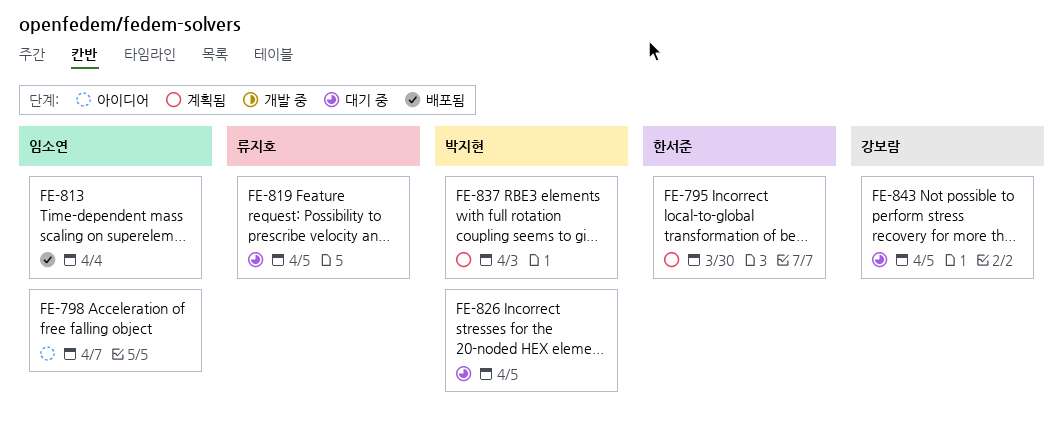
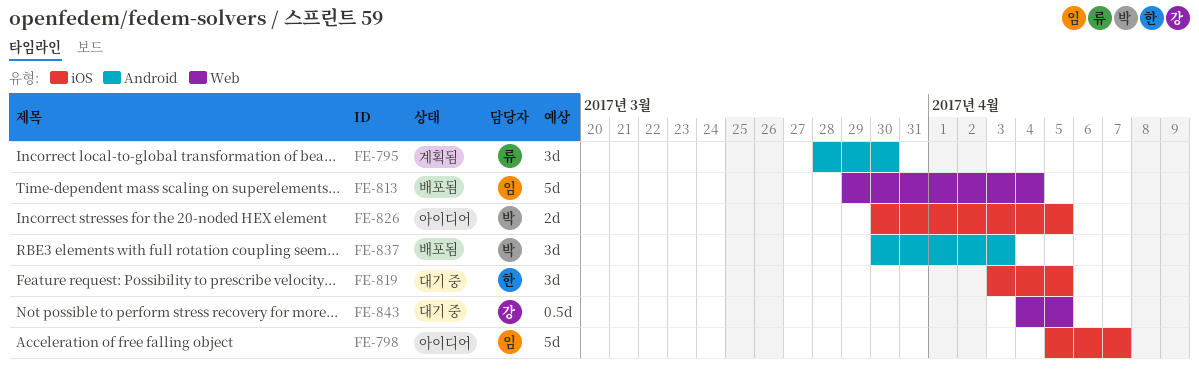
FE-795, owner: 한서준 -> 류지호
FE-819, owner: 류지호 -> 한서준
FE-826, status: 대기 중 -> 아이디어
FE-837, status: 계획됨 -> 배포됨

